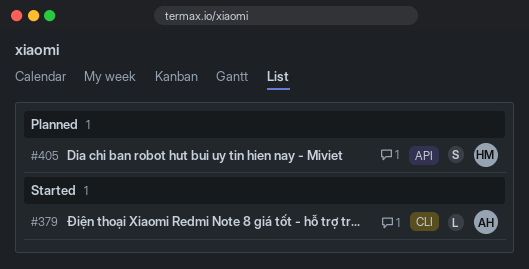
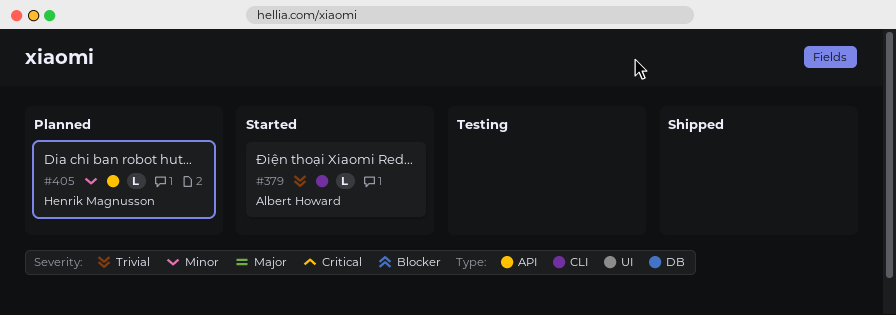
#405, estimate: S -> L

